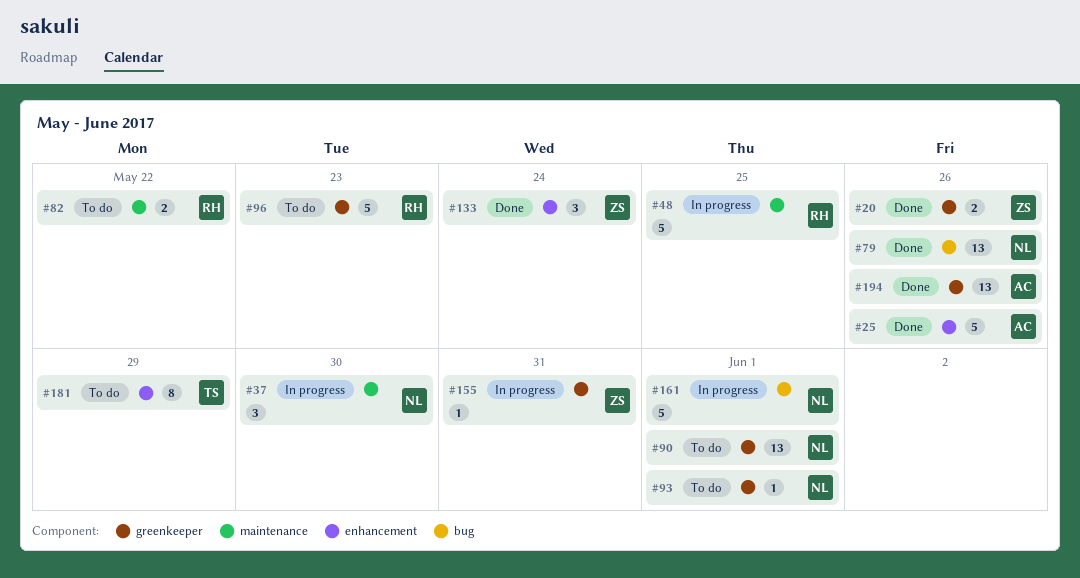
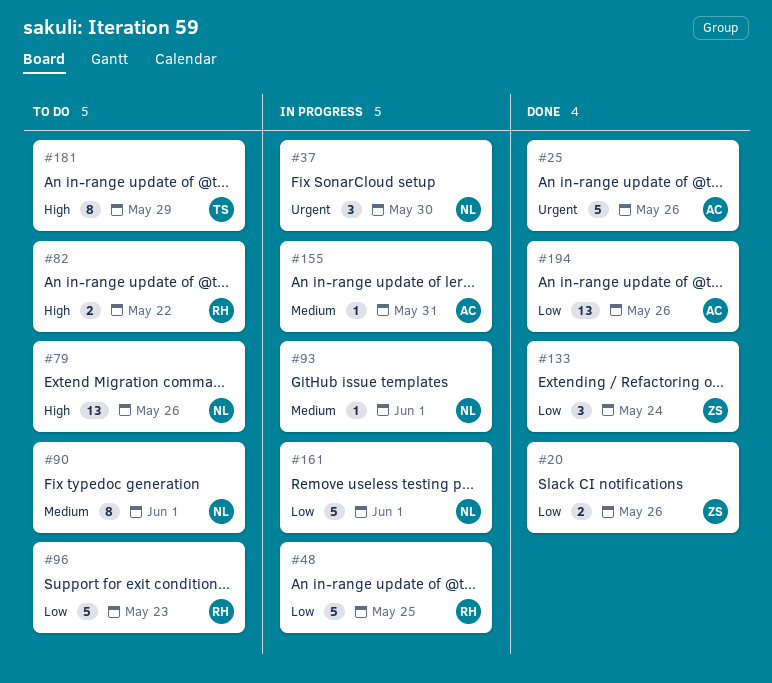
#79, status: Done -> To do
#90, estimate: 13 -> 8
#93, status: To do -> In progress
#155, owner: ZS -> AC

